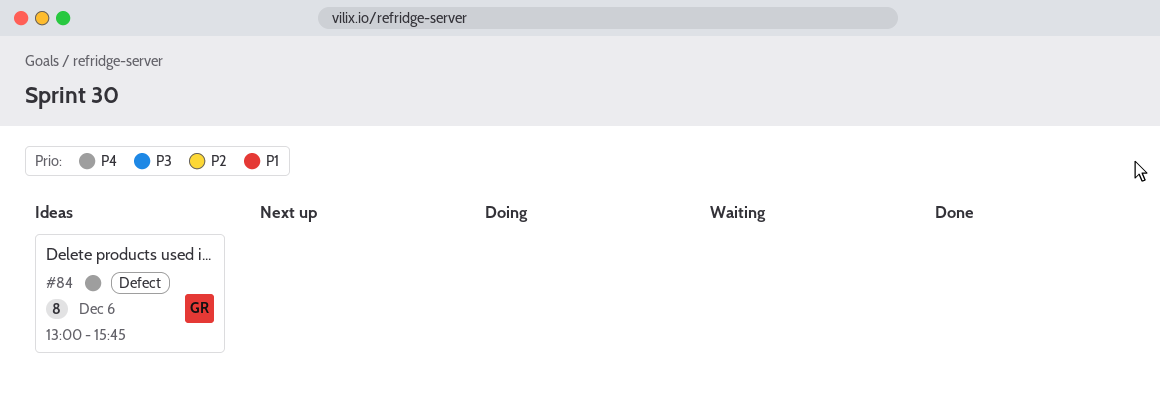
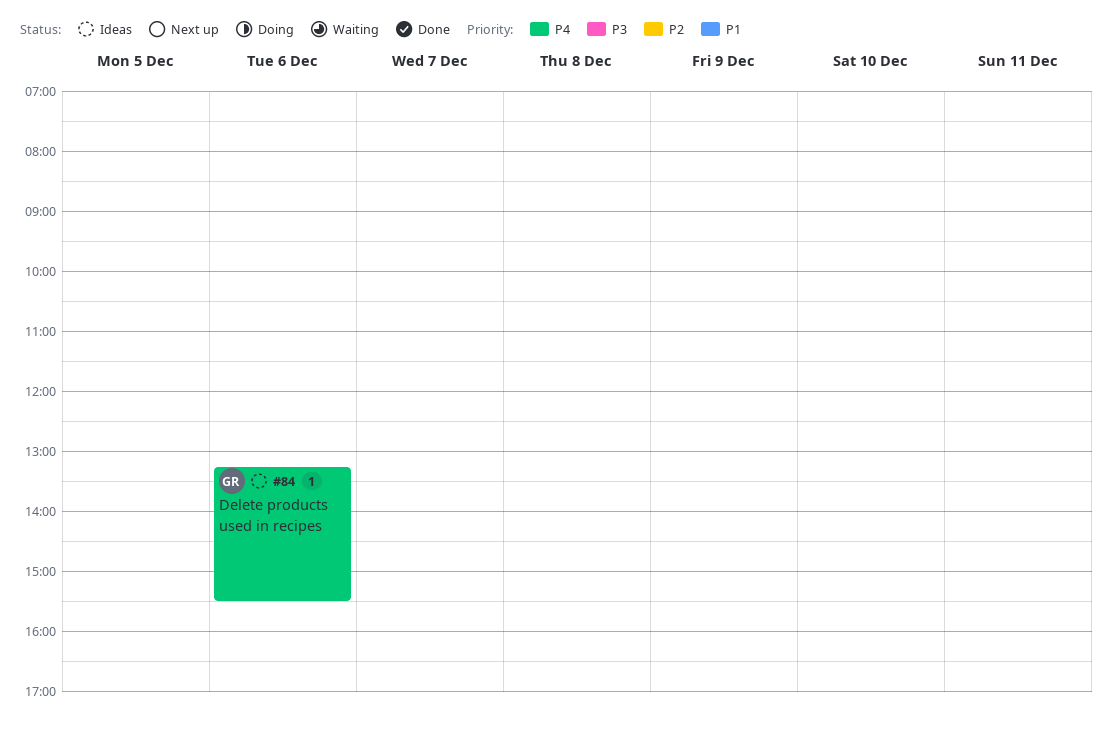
#84, estimate: 8 -> 1
#84, begins: 13:00 -> 13:15
#84, ends: 15:45 -> 15:30

